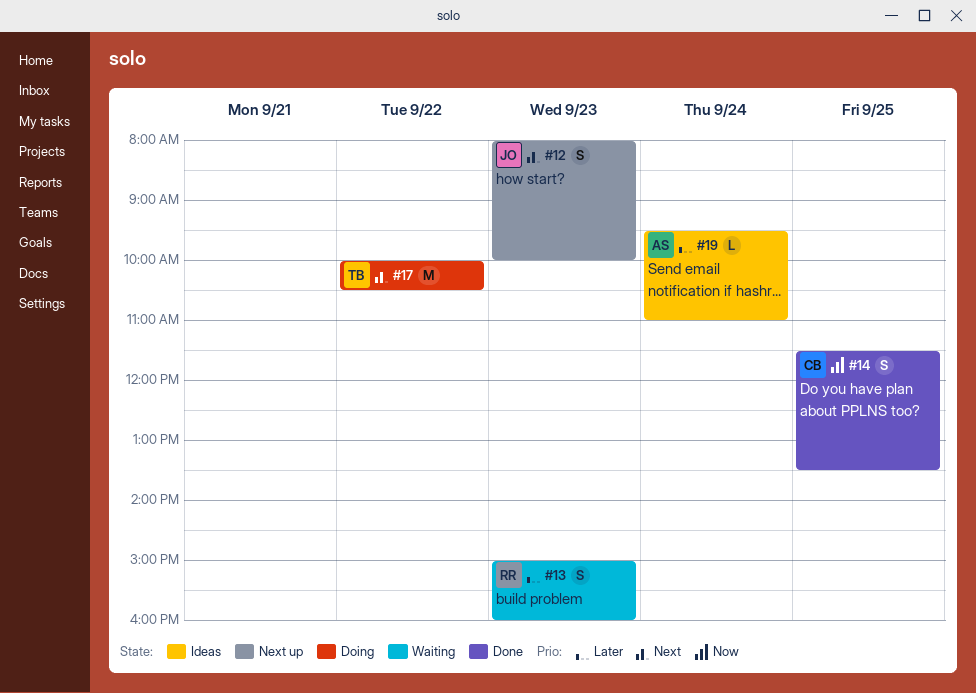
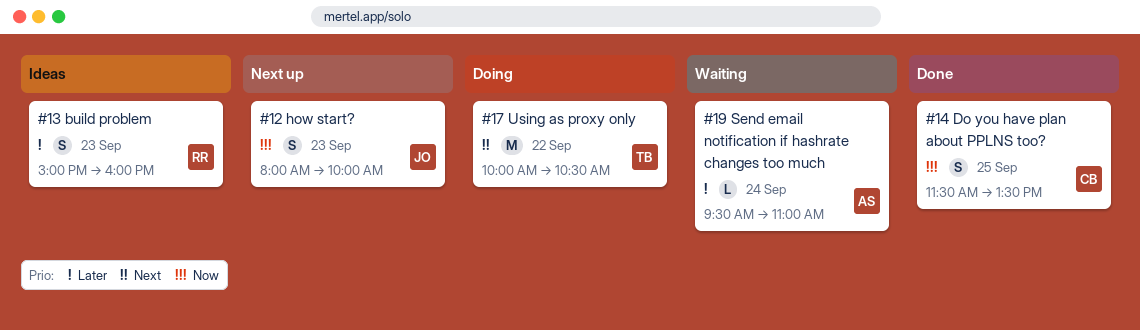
#12, priority: Next -> Now
#13, status: Waiting -> Ideas
#19, status: Ideas -> Waiting

